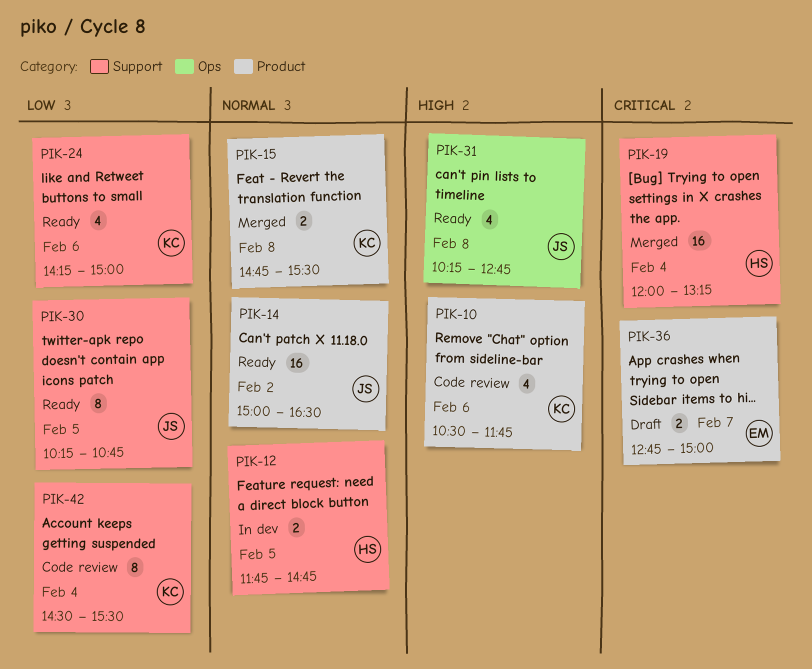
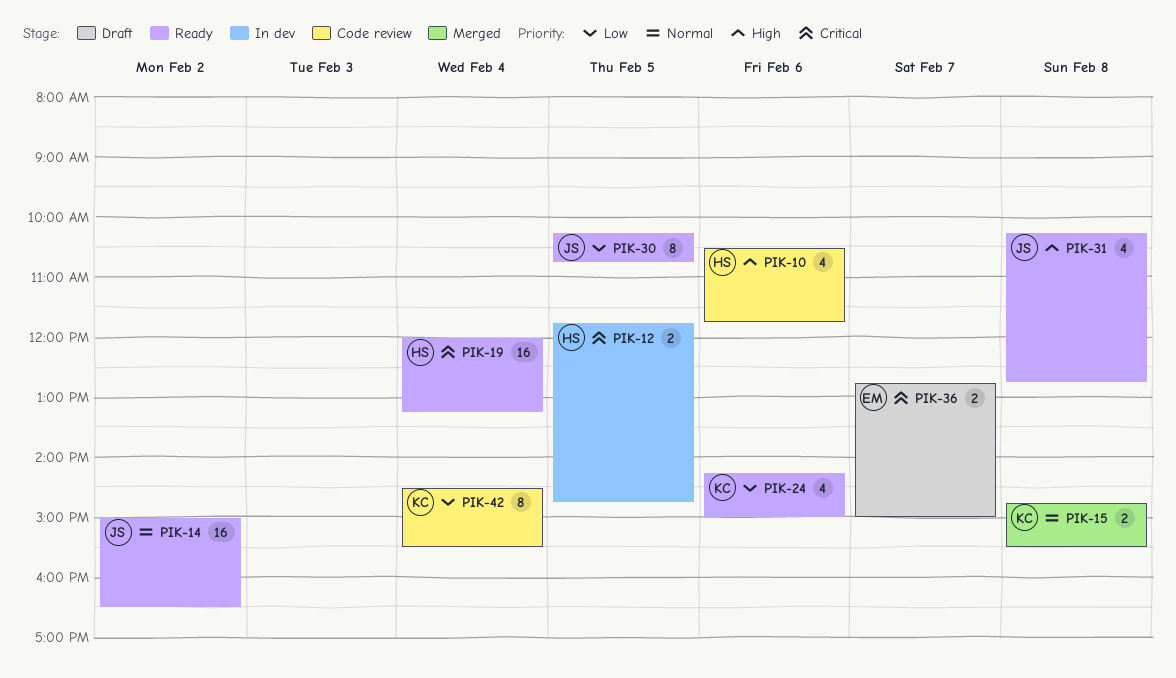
PIK-10, owner: KC -> HS
PIK-12, priority: Normal -> Critical
PIK-19, status: Merged -> Ready

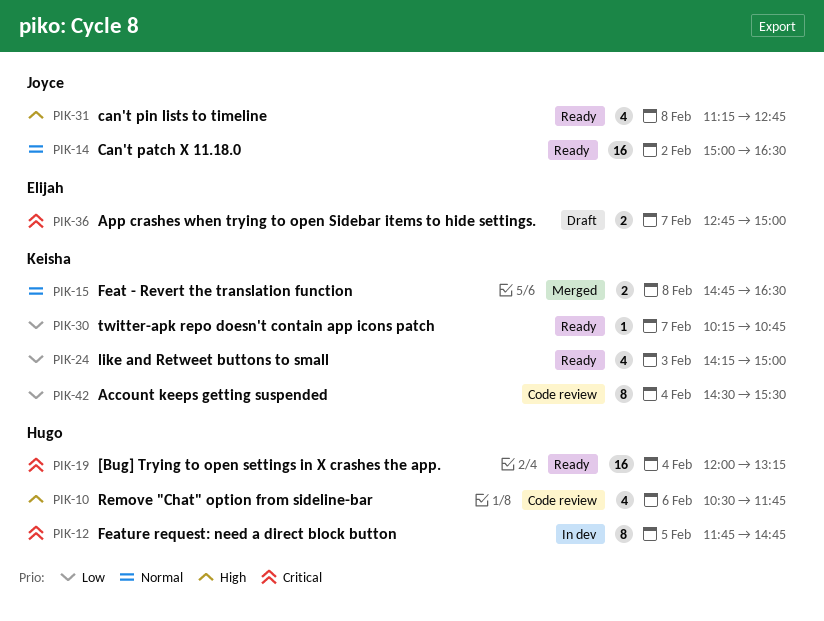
PIK-12, estimate: 2 -> 8
PIK-15, ends: 15:30 -> 16:30
PIK-24, day: Feb 6 -> Feb 3
PIK-30, owner: Joyce -> Keisha
PIK-30, estimate: 8 -> 1
PIK-30, day: Feb 5 -> Feb 7
PIK-31, begins: 10:15 -> 11:15

